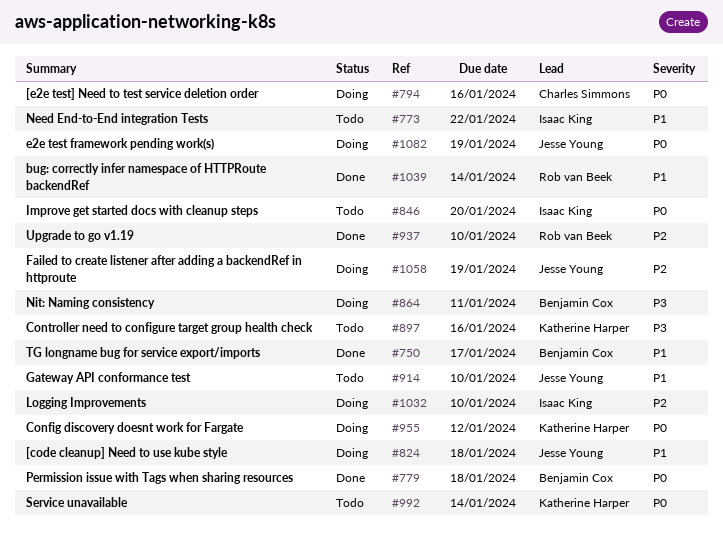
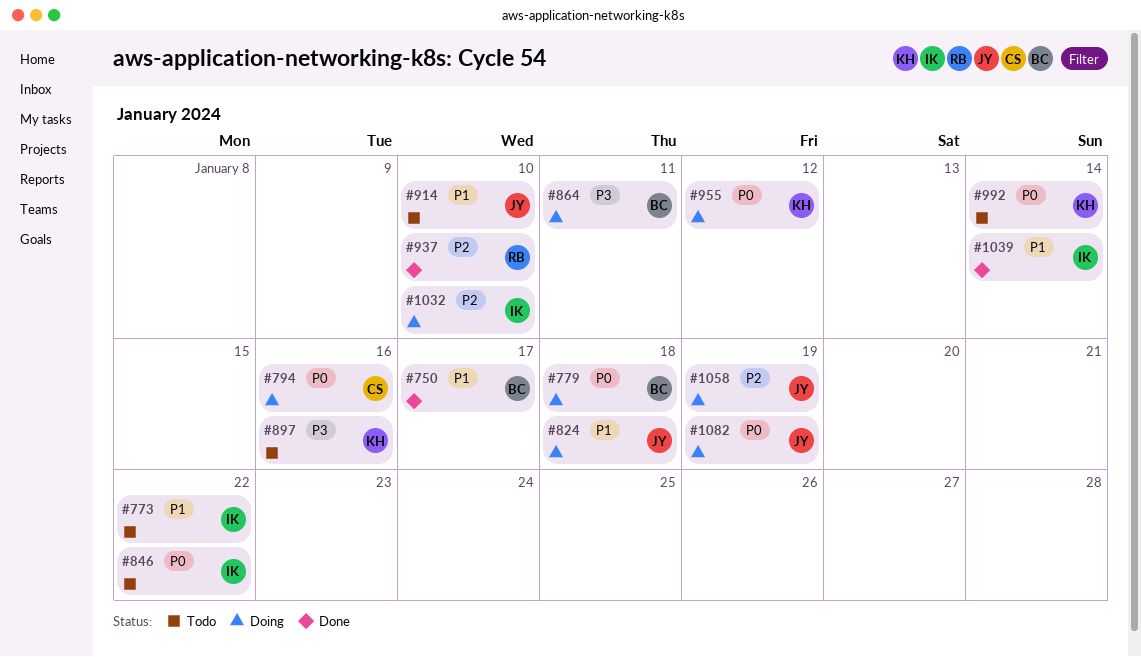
#779, status: Done -> Doing
#846, due: Jan 20 -> Jan 22
#1039, owner: Rob van Beek -> Isaac King

